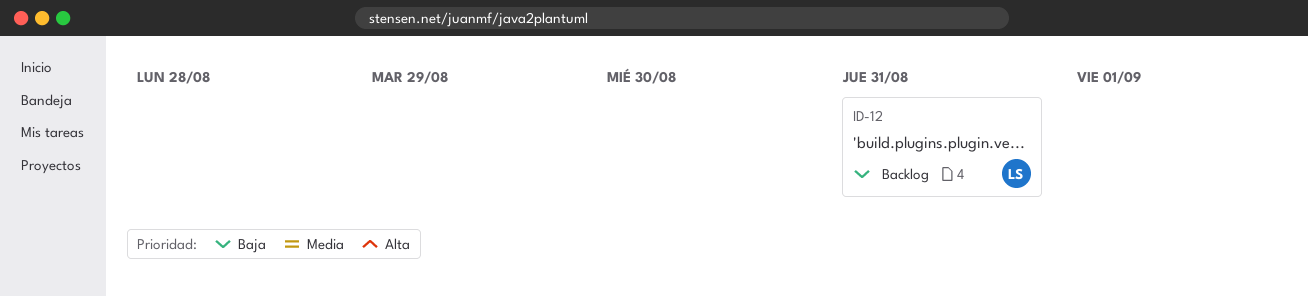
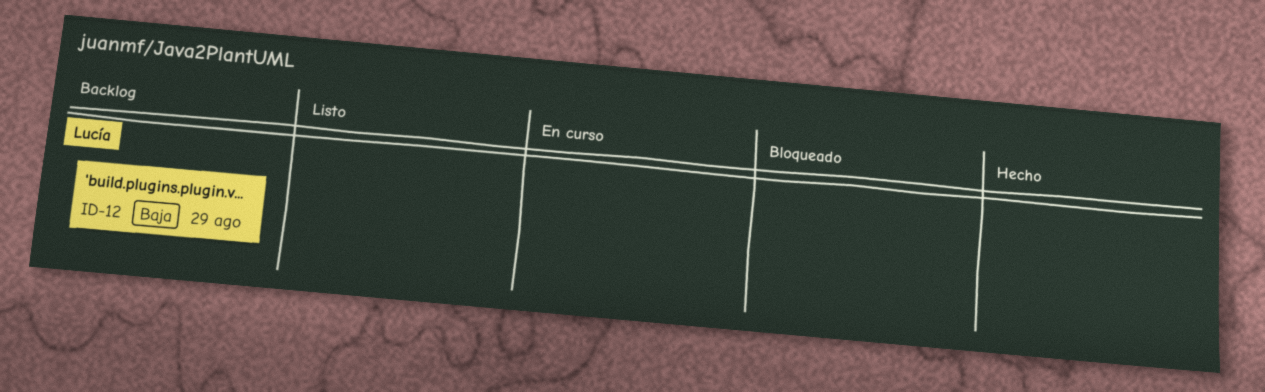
ID-12, due: Aug 31 -> Aug 29

